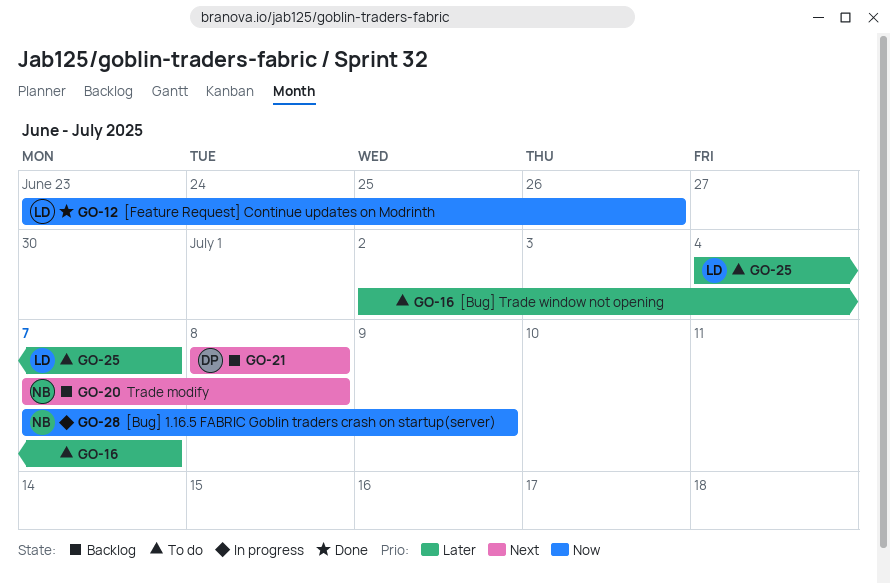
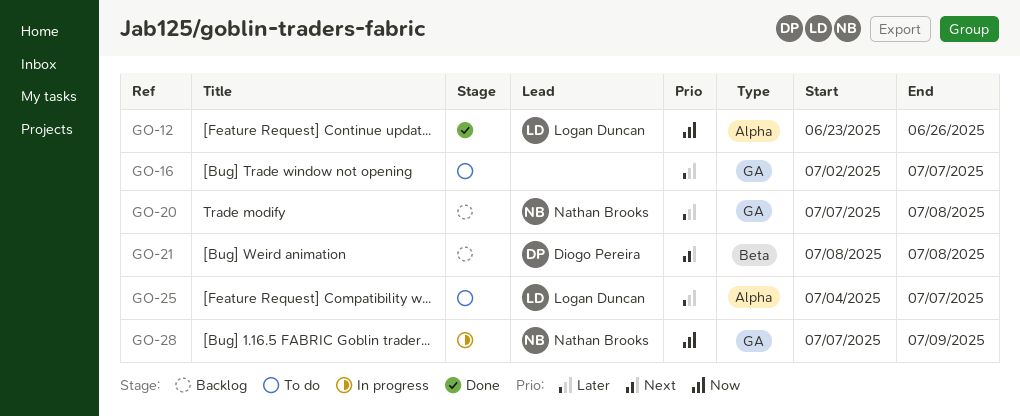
GO-20, priority: Next -> Later

